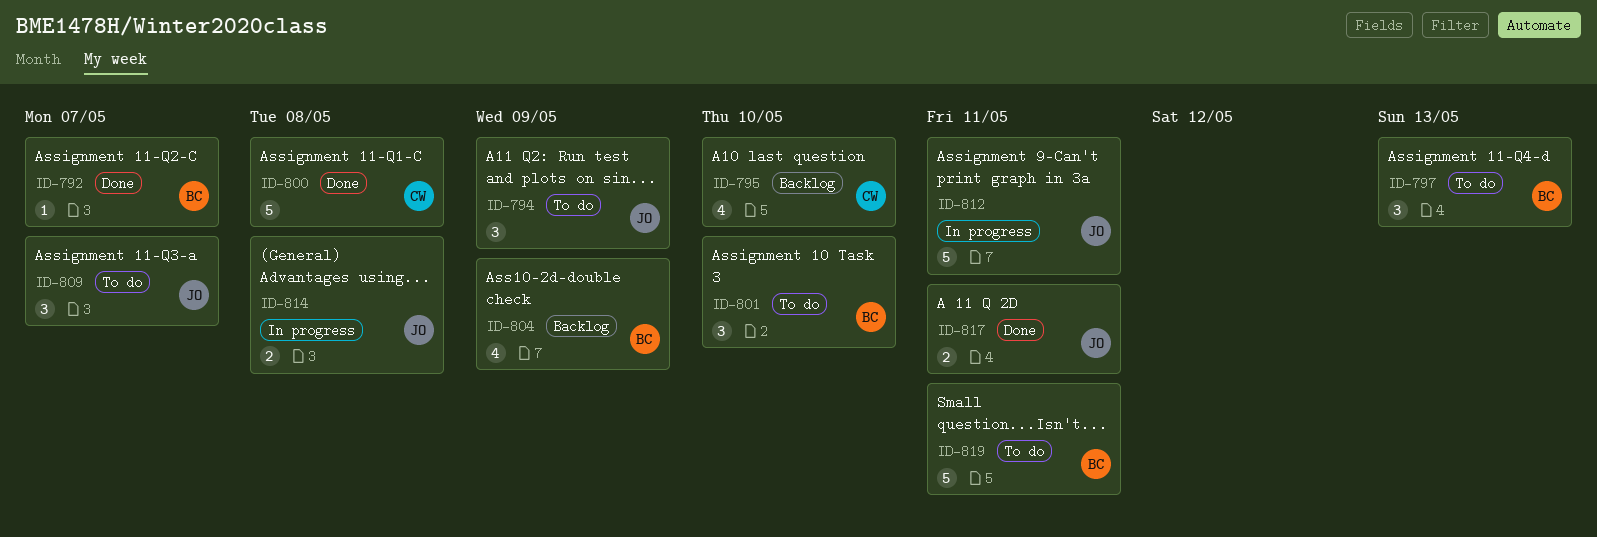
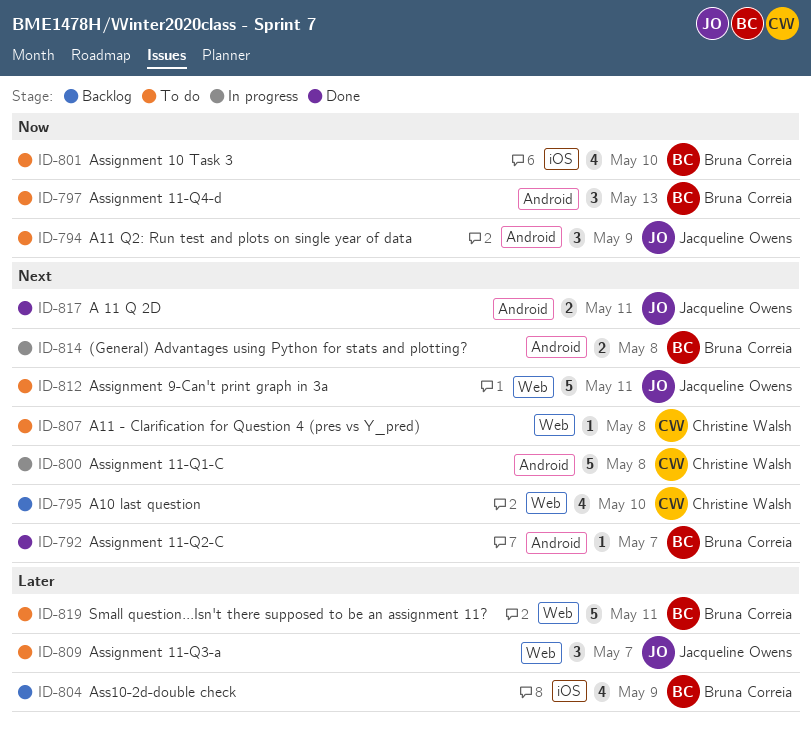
ID-800, status: Done -> In progress
ID-801, estimate: 3 -> 4
ID-807: none -> present
ID-812, status: In progress -> To do
ID-814, owner: Jacqueline Owens -> Bruna Correia

